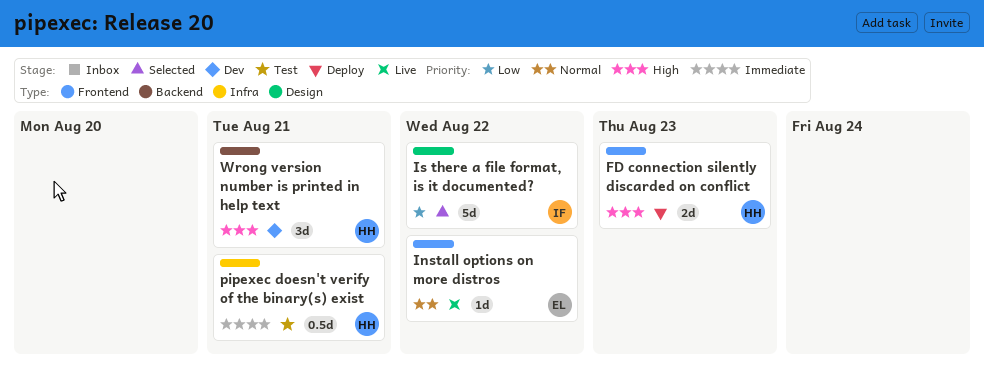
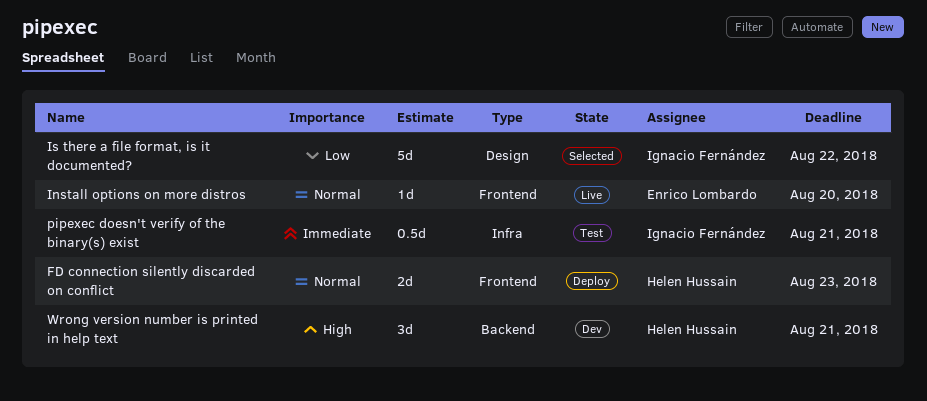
FD connection silently discarded on conflict, priority: High -> Normal
Install options on more distros, due: Aug 22 -> Aug 20
pipexec doesn't verify of the binary(s) exist, owner: Helen Hussain -> Ignacio Fernández

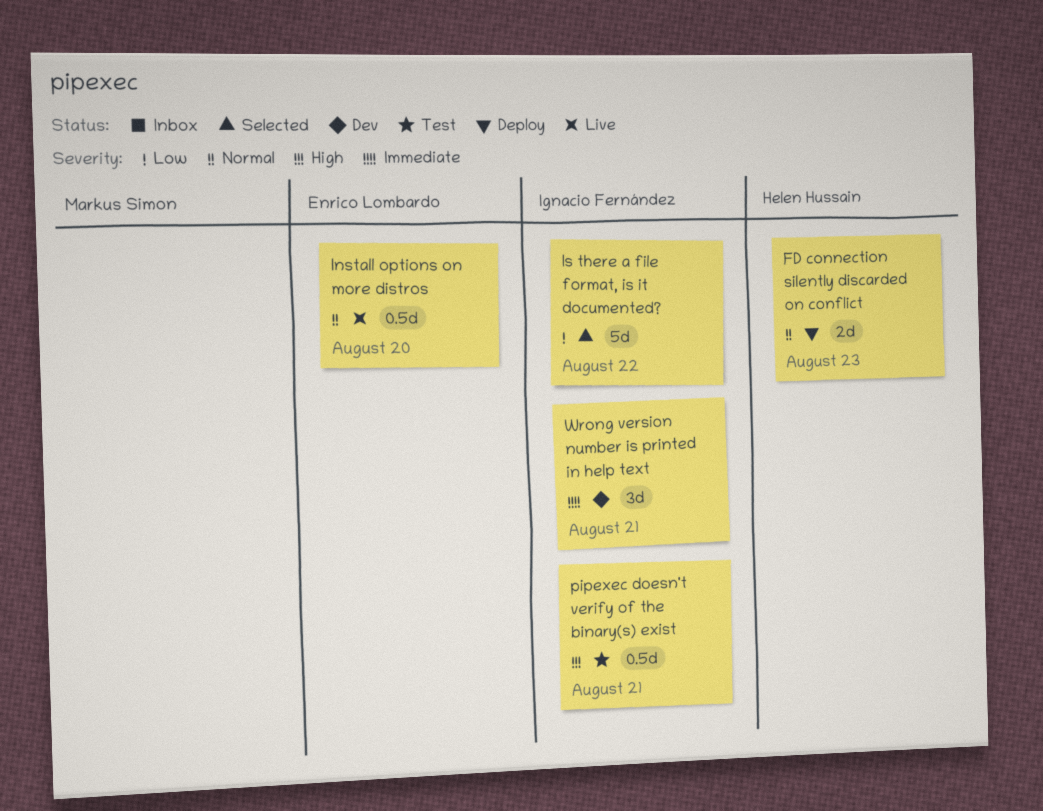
Install options on more distros, estimate: 1d -> 0.5d
pipexec doesn't verify of the binary(s) exist, priority: Immediate -> High
Wrong version number is printed in help text, owner: Helen Hussain -> Ignacio Fernández
Wrong version number is printed in help text, priority: High -> Immediate

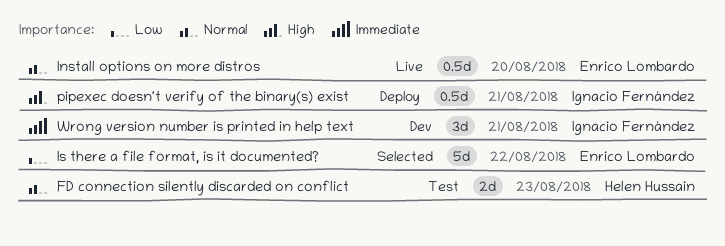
FD connection silently discarded on conflict, status: Deploy -> Test
Is there a file format, is it documented?, owner: Ignacio Fernández -> Enrico Lombardo
pipexec doesn't verify of the binary(s) exist, status: Test -> Deploy

